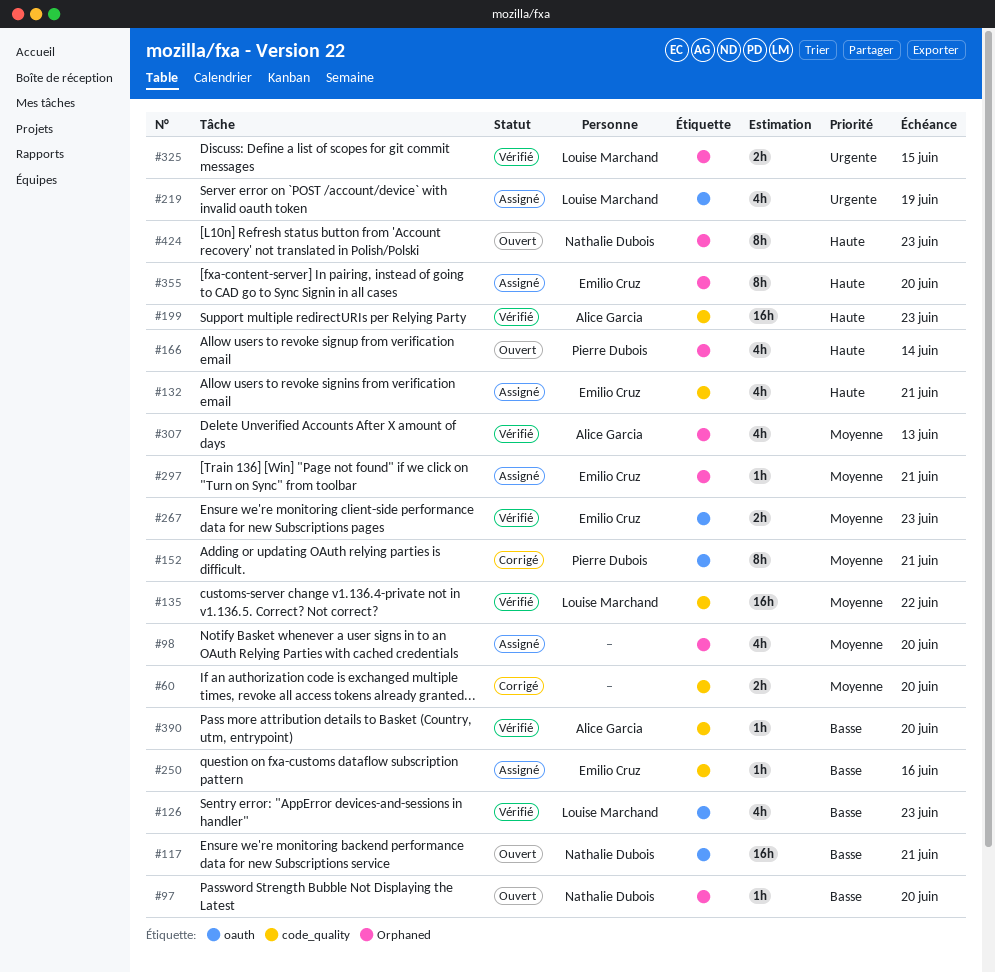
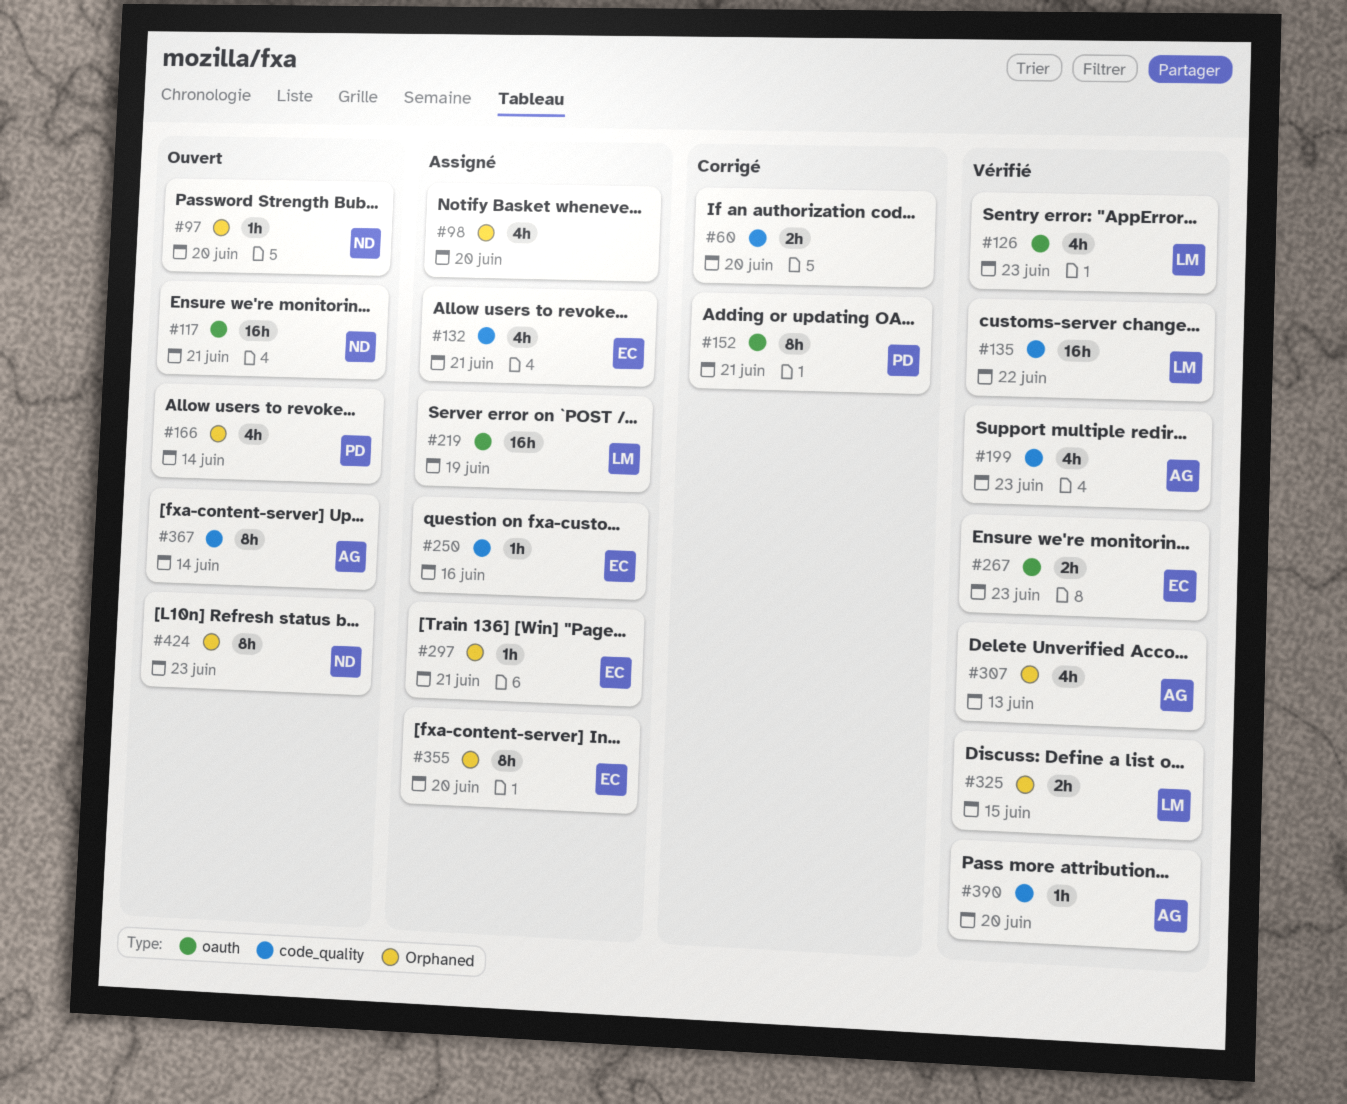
#199, estimate: 16h -> 4h
#219, estimate: 4h -> 16h
#367: none -> present

